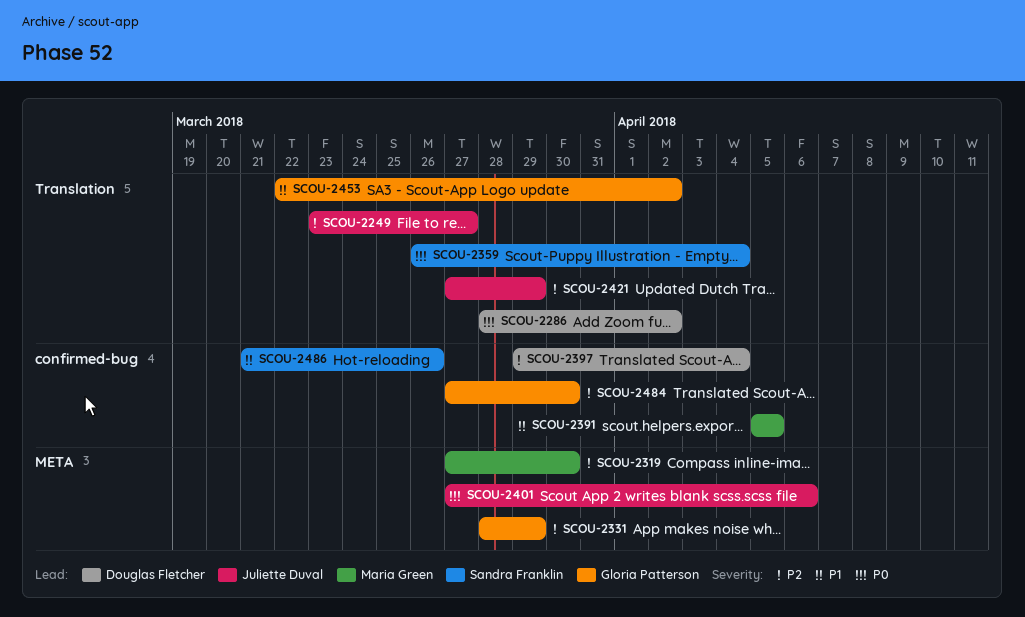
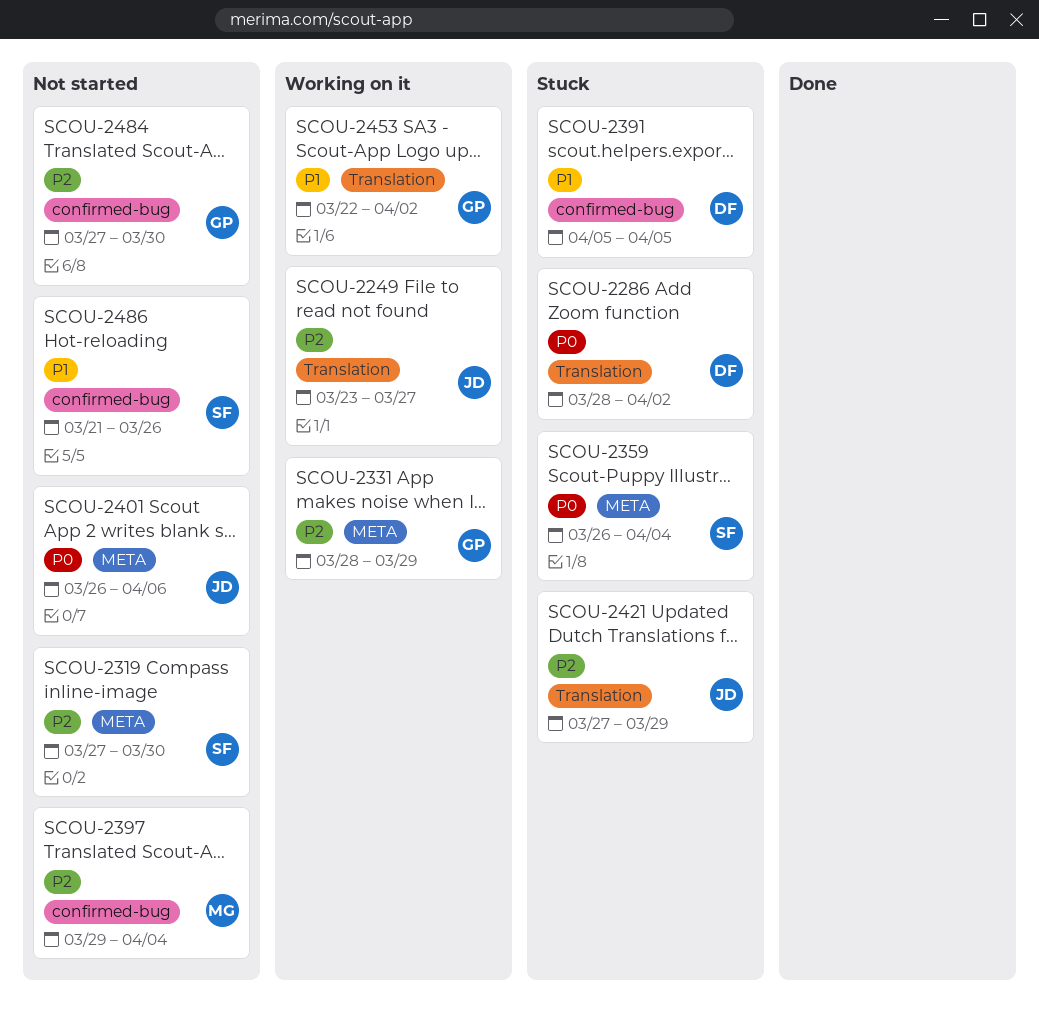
SCOU-2319, owner: Maria Green -> Sandra Franklin
SCOU-2359, label: Translation -> META
SCOU-2391, owner: Maria Green -> Douglas Fletcher
SCOU-2397, owner: Douglas Fletcher -> Maria Green
SCOU-2401, start: Mar 27 -> Mar 26

